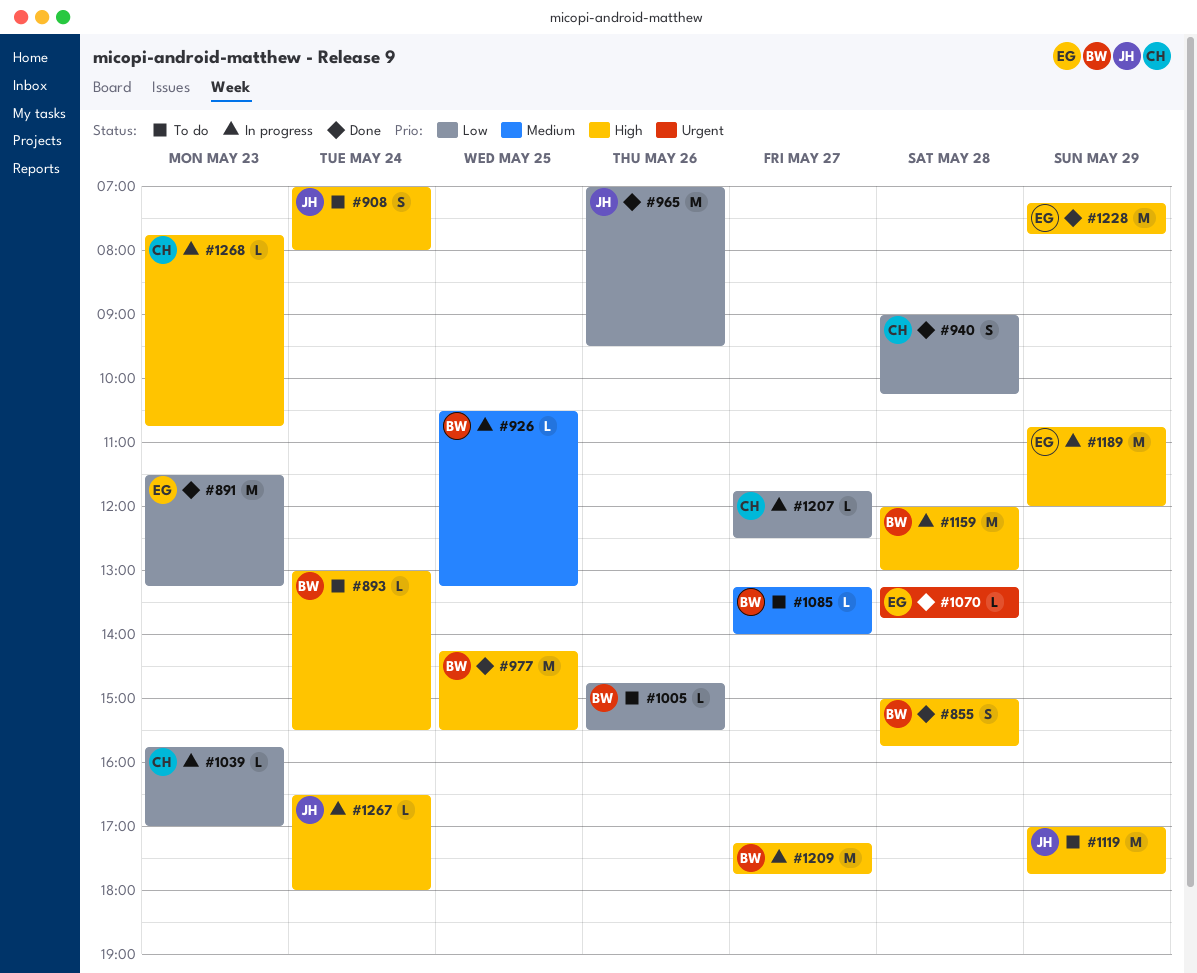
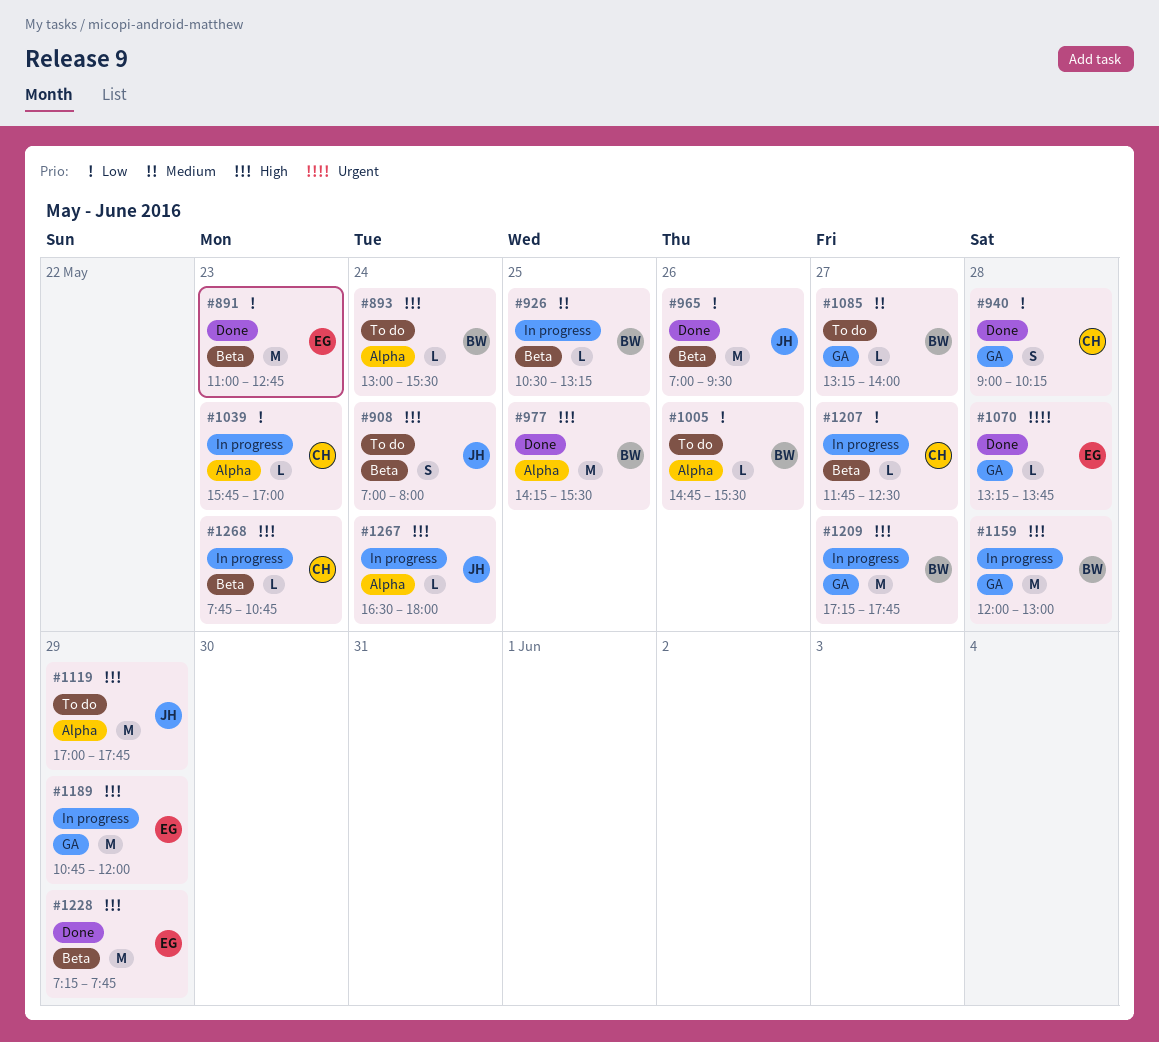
#855: present -> none
#891, begins: 11:30 -> 11:00
#891, ends: 13:15 -> 12:45

